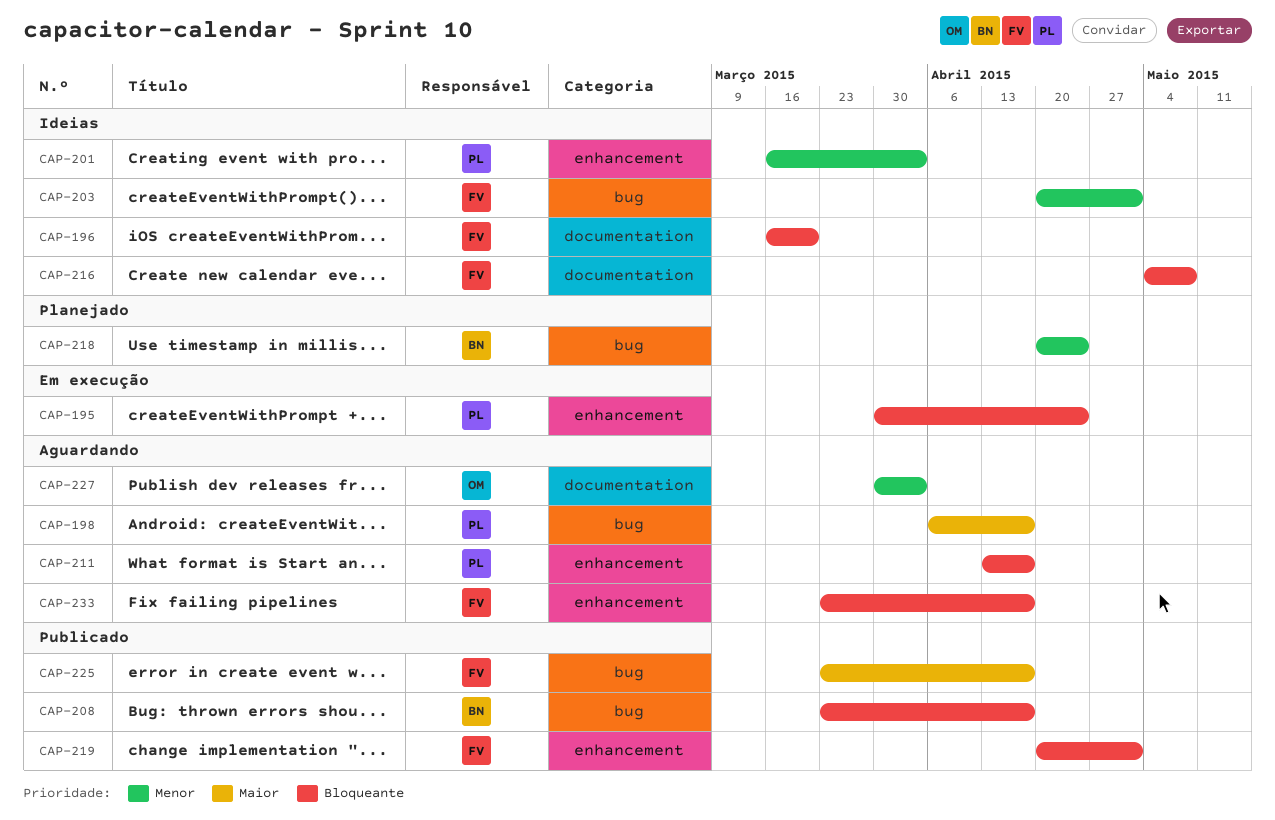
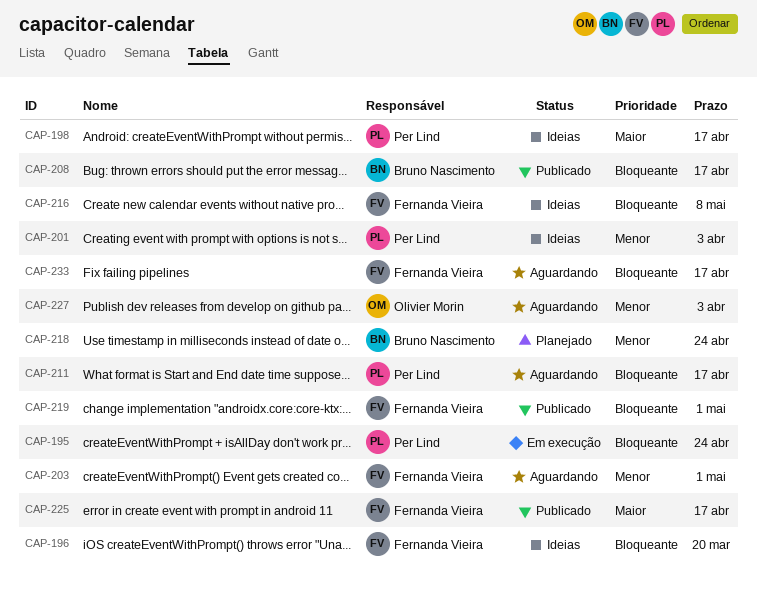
CAP-198, status: Aguardando -> Ideias
CAP-203, status: Ideias -> Aguardando

